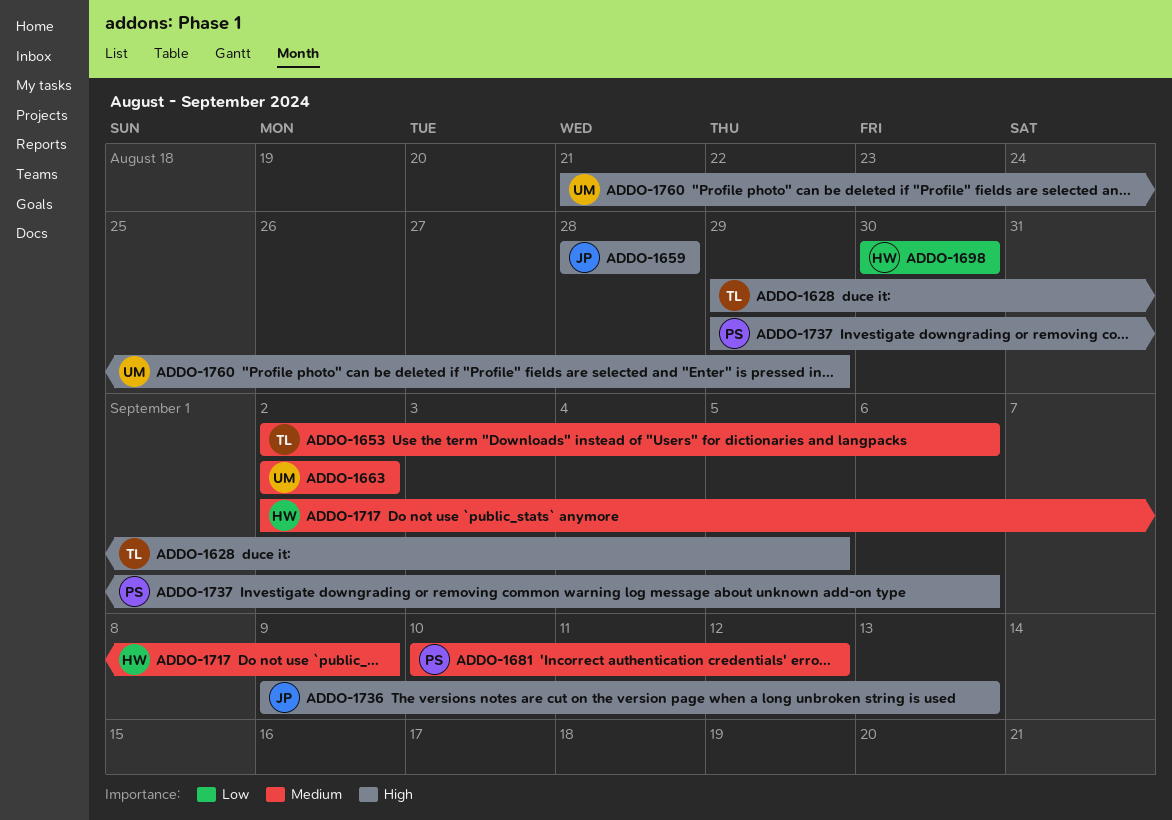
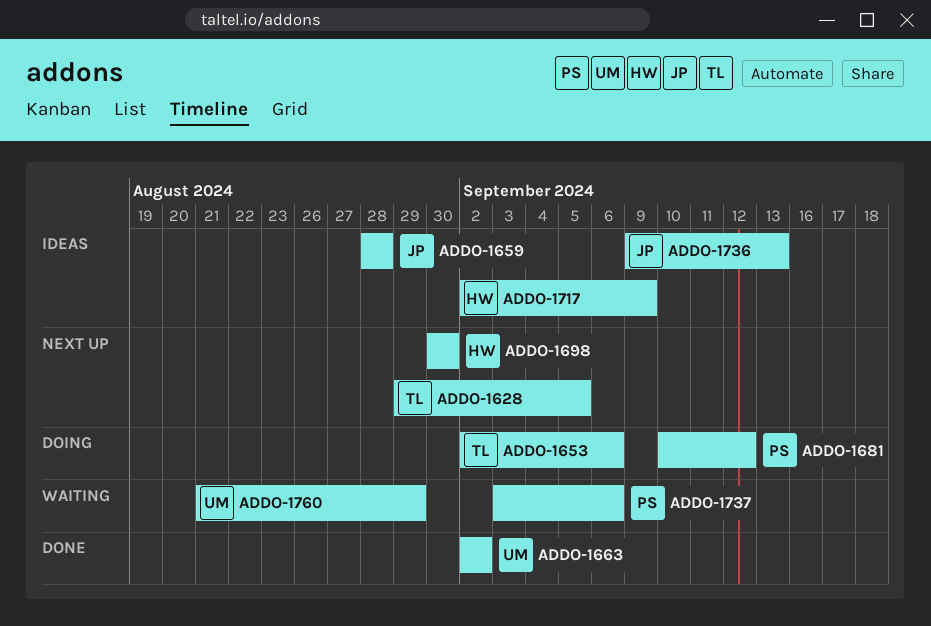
ADDO-1737, start: Aug 29 -> Sep 3

